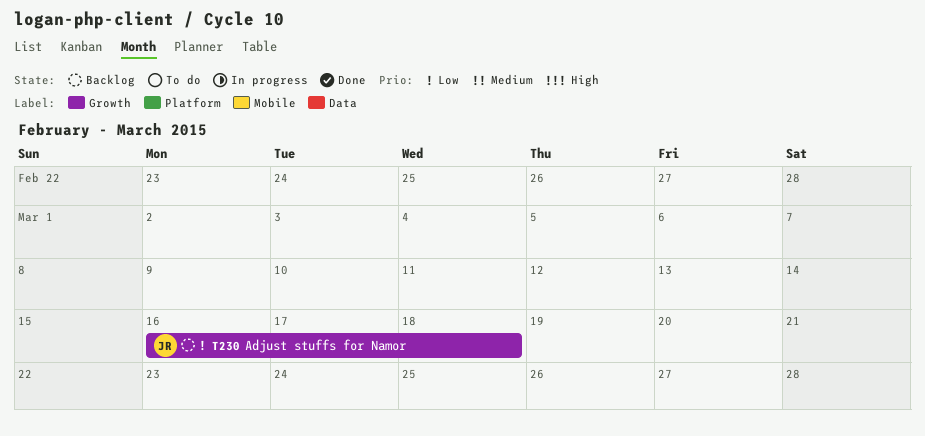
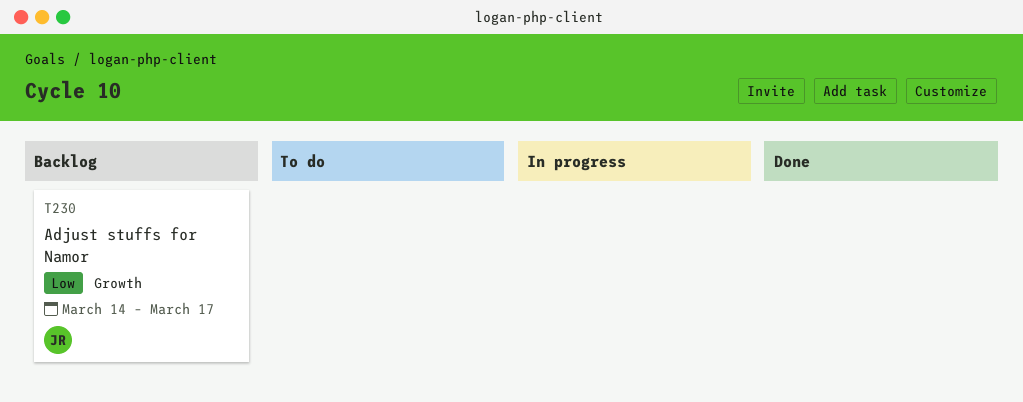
T230, start: Mar 16 -> Mar 14
T230, due: Mar 18 -> Mar 17

